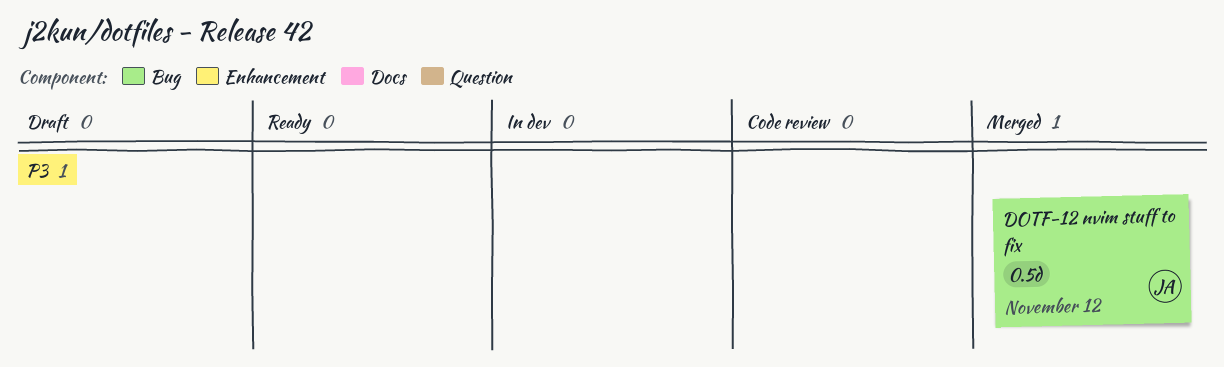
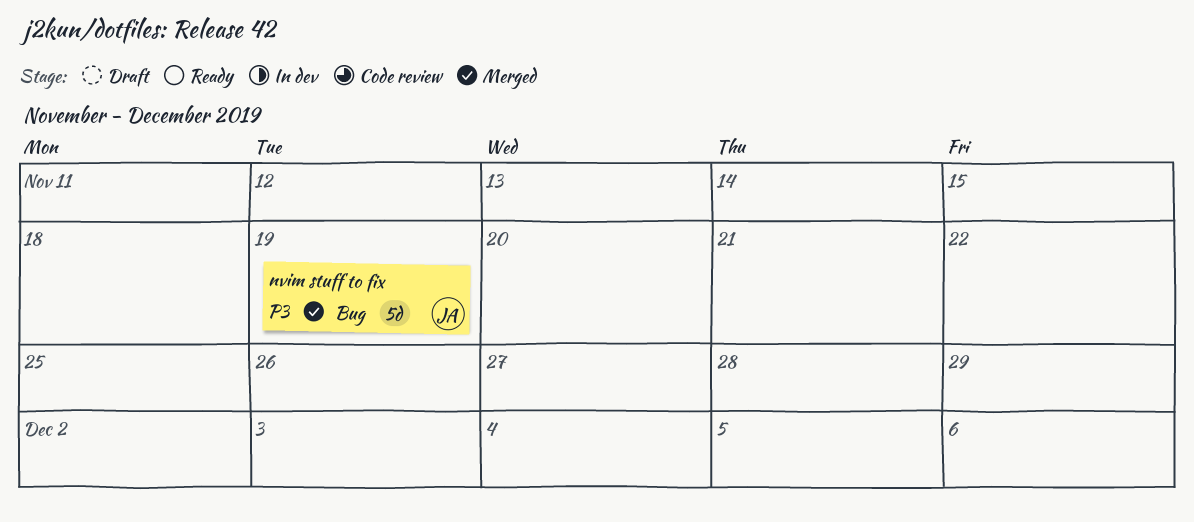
nvim stuff to fix, estimate: 0.5d -> 5d
nvim stuff to fix, due: Nov 12 -> Nov 19

